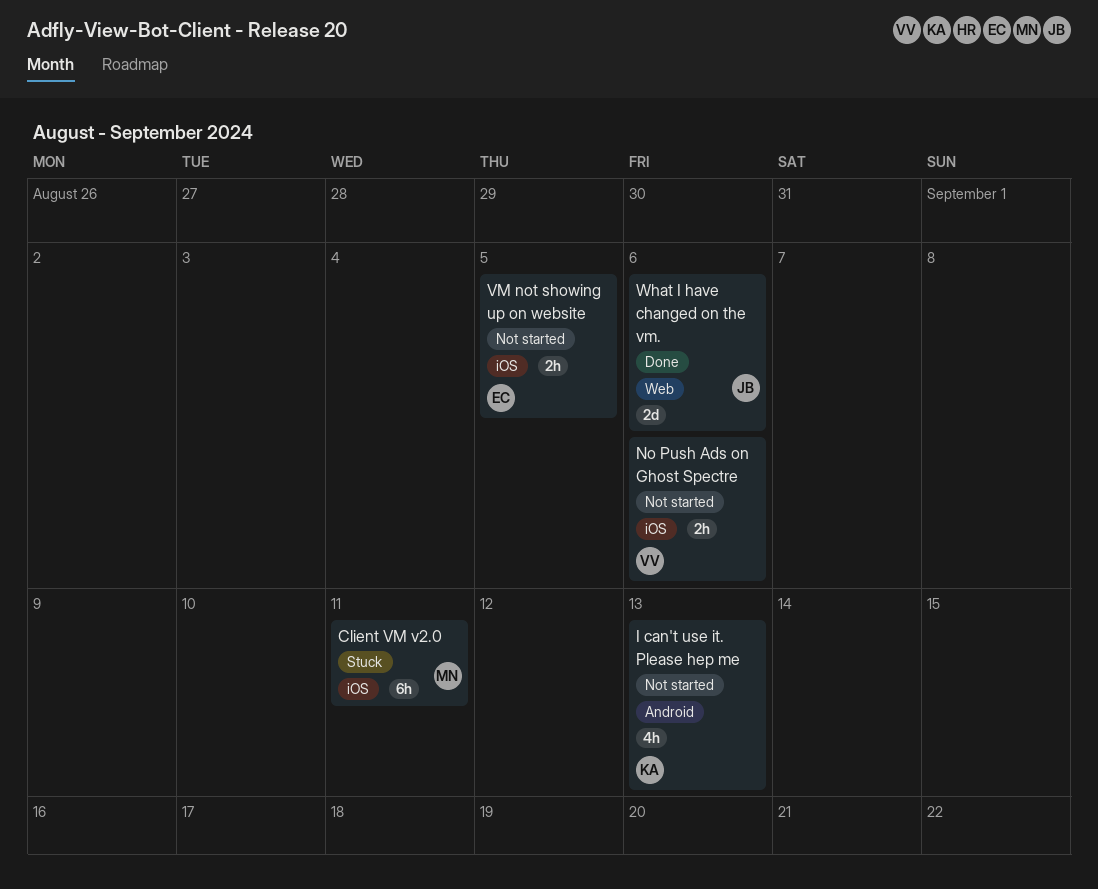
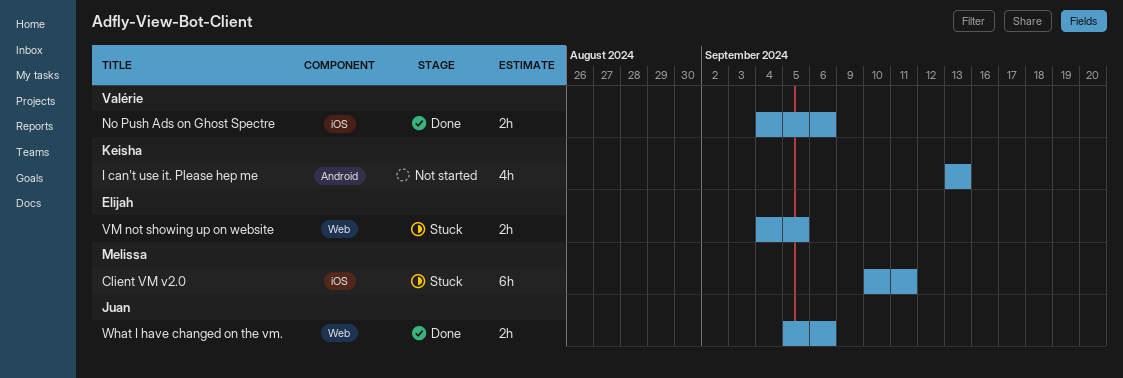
No Push Ads on Ghost Spectre, status: Not started -> Done
VM not showing up on website, status: Not started -> Stuck
VM not showing up on website, label: iOS -> Web
What I have changed on the vm., estimate: 2d -> 2h

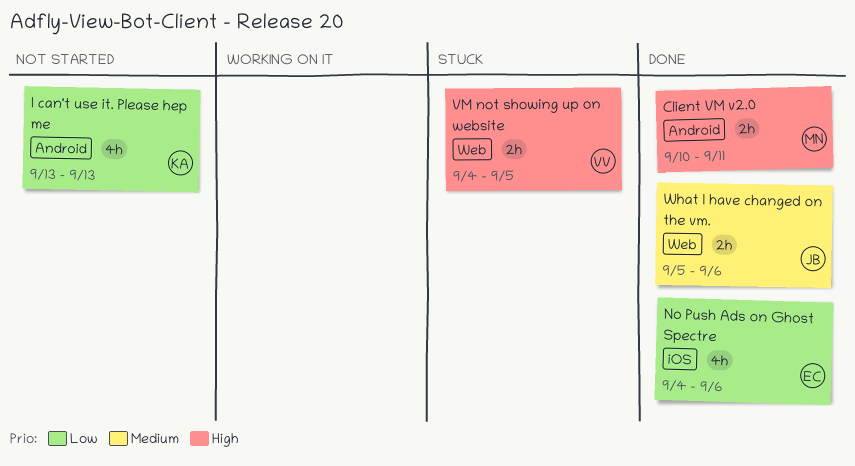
Client VM v2.0, status: Stuck -> Done
Client VM v2.0, label: iOS -> Android
Client VM v2.0, estimate: 6h -> 2h
No Push Ads on Ghost Spectre, owner: Valérie -> Elijah
No Push Ads on Ghost Spectre, estimate: 2h -> 4h
VM not showing up on website, owner: Elijah -> Valérie

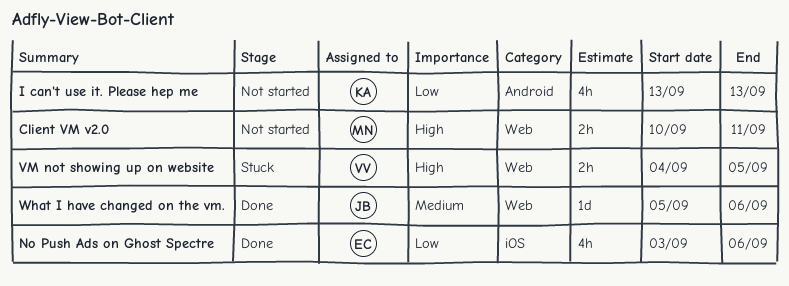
Client VM v2.0, status: Done -> Not started
Client VM v2.0, label: Android -> Web
No Push Ads on Ghost Spectre, start: Sep 4 -> Sep 3
What I have changed on the vm., estimate: 2h -> 1d

